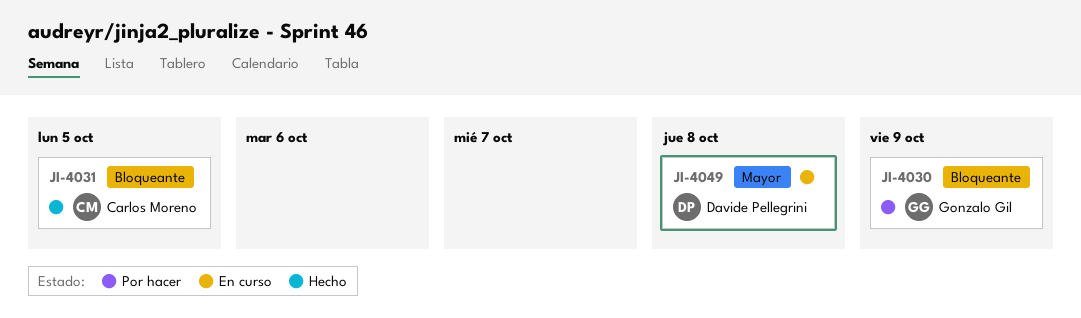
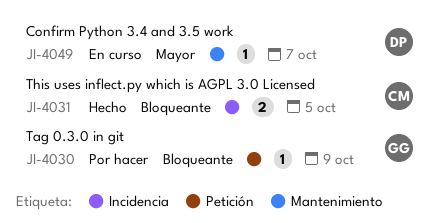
JI-4049, due: Oct 8 -> Oct 7

